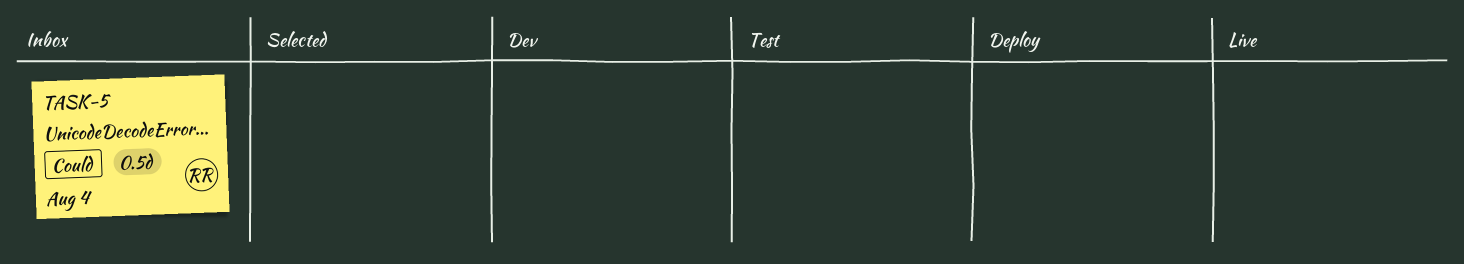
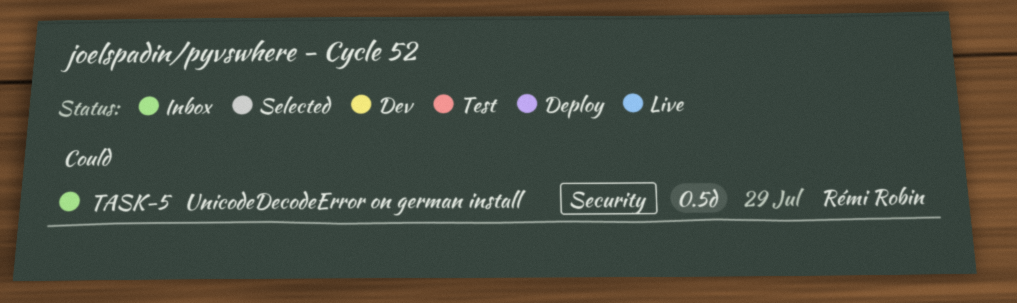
TASK-5, due: Aug 4 -> Jul 29

